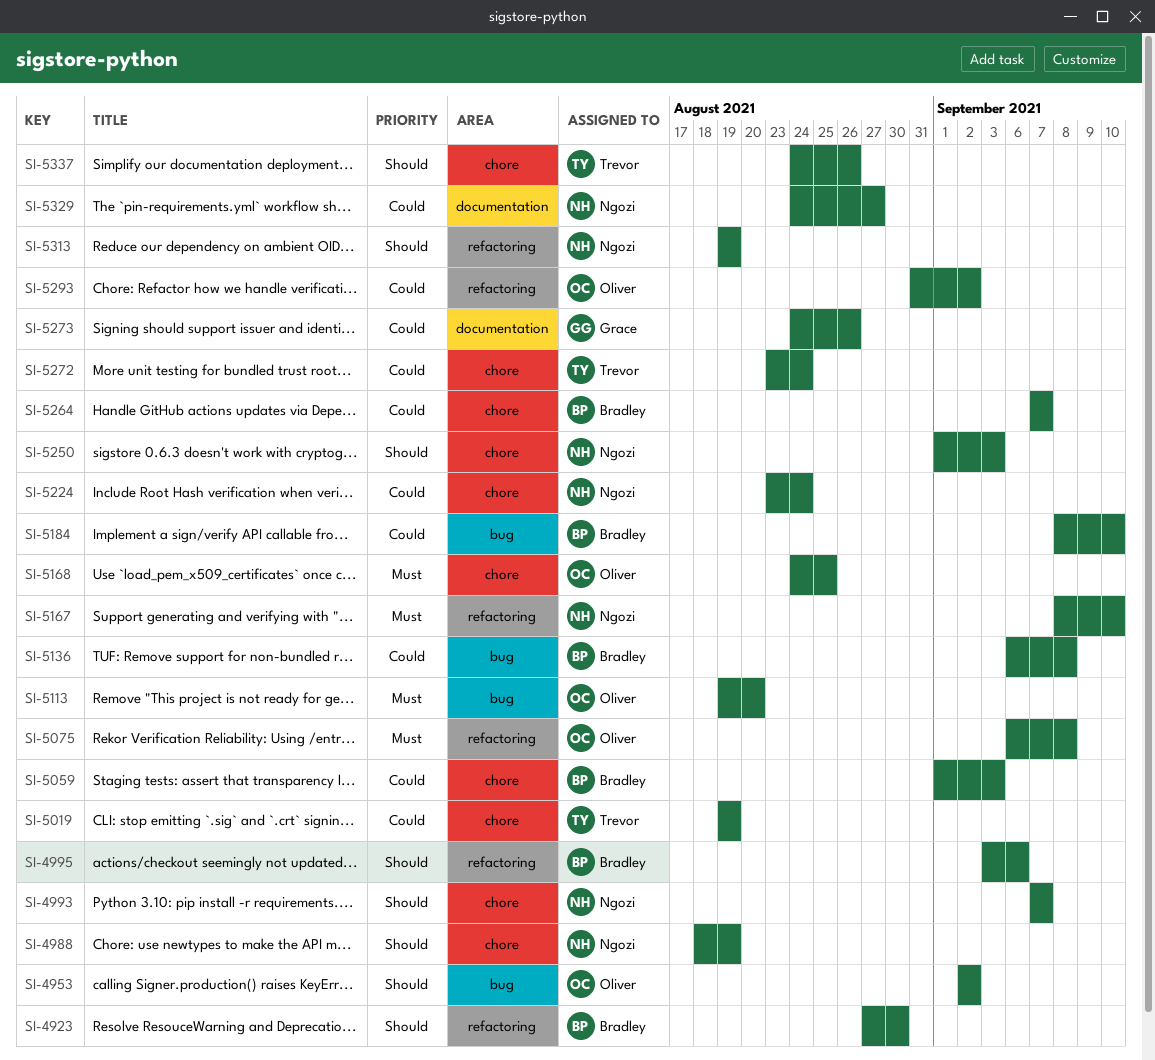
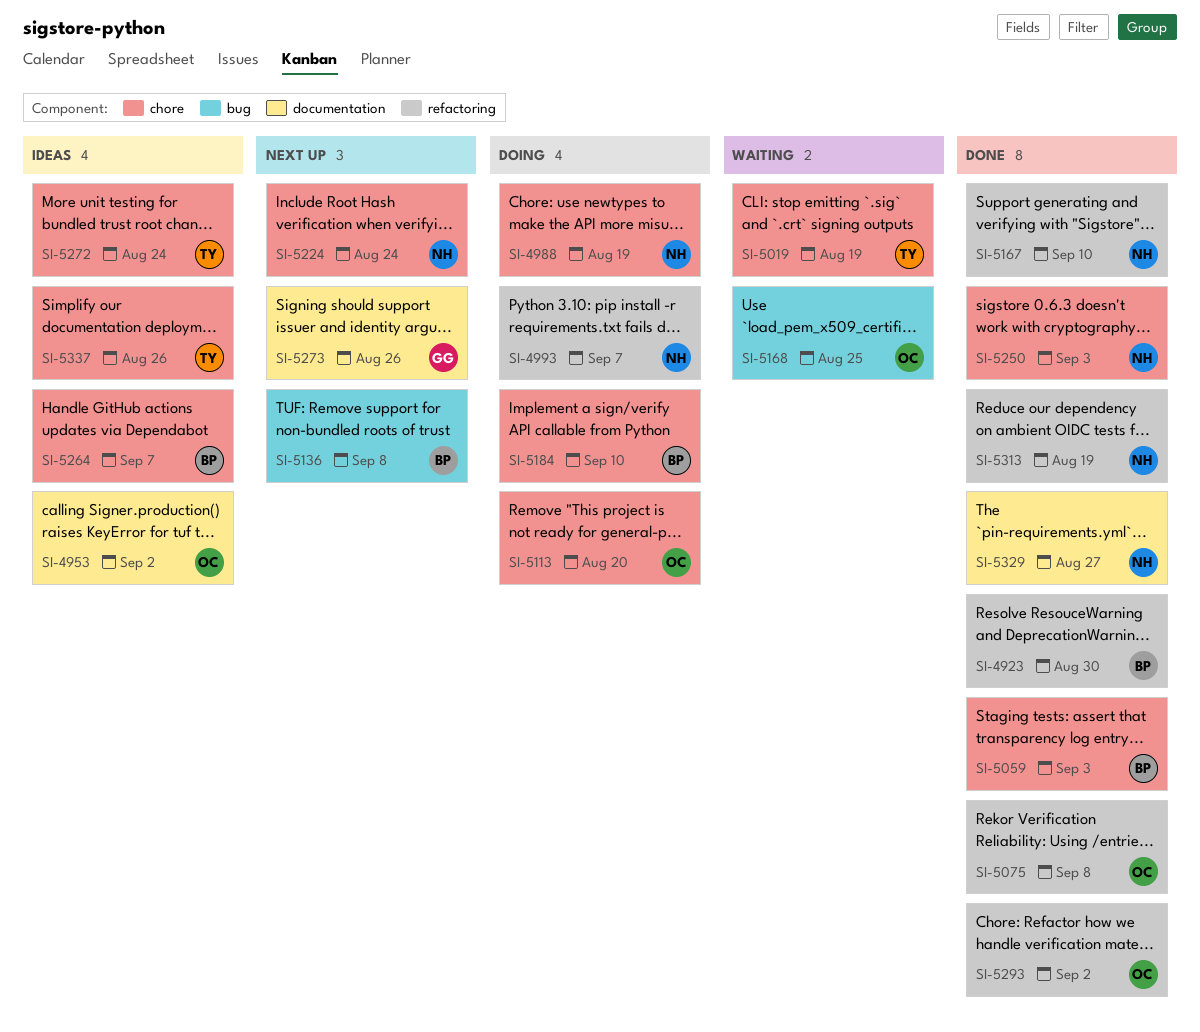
SI-4953, label: bug -> documentation
SI-4993, label: chore -> refactoring
SI-4995: present -> none
SI-5113, label: bug -> chore
SI-5168, label: chore -> bug
SI-5184, label: bug -> chore

